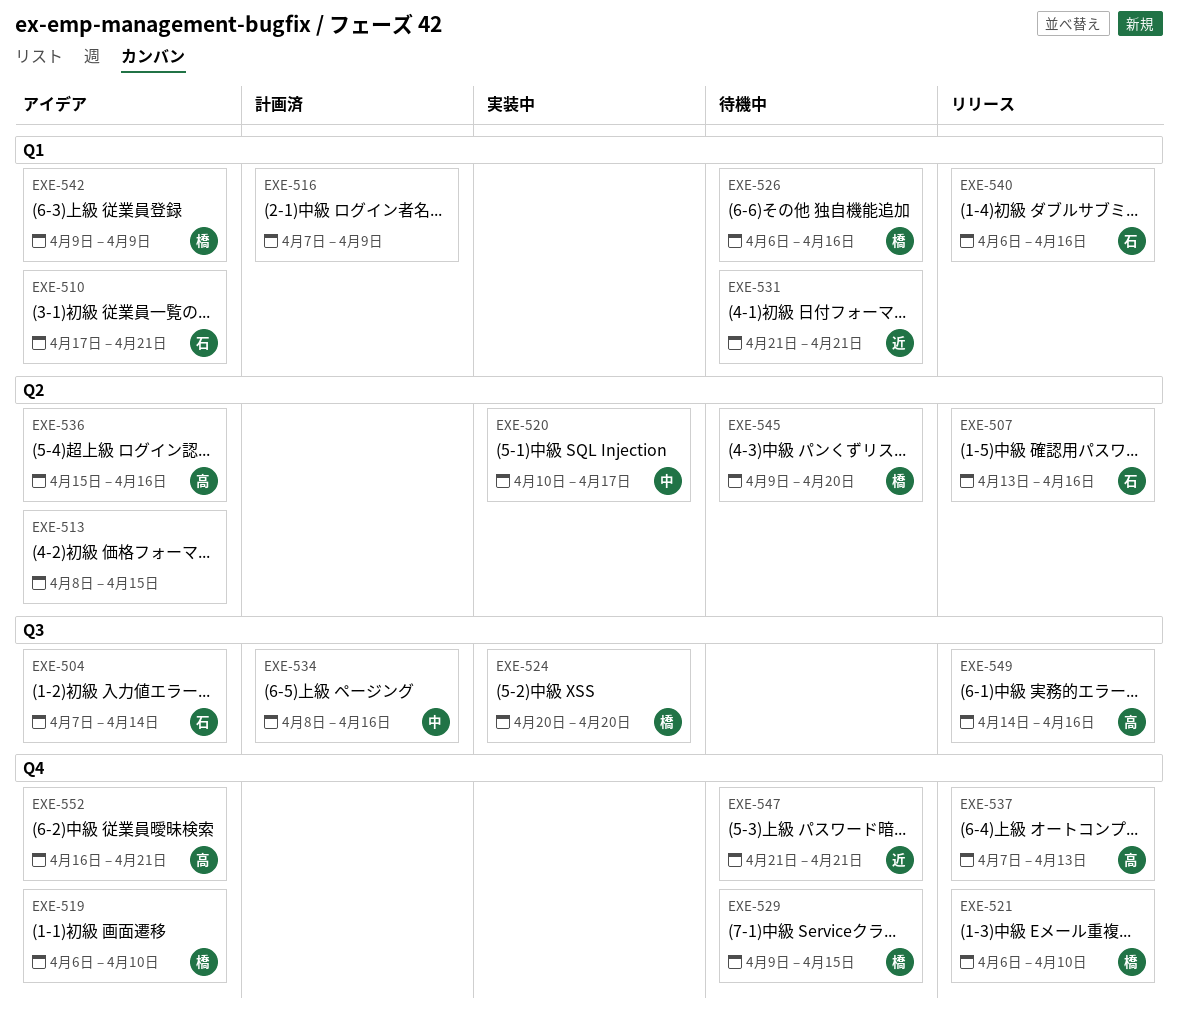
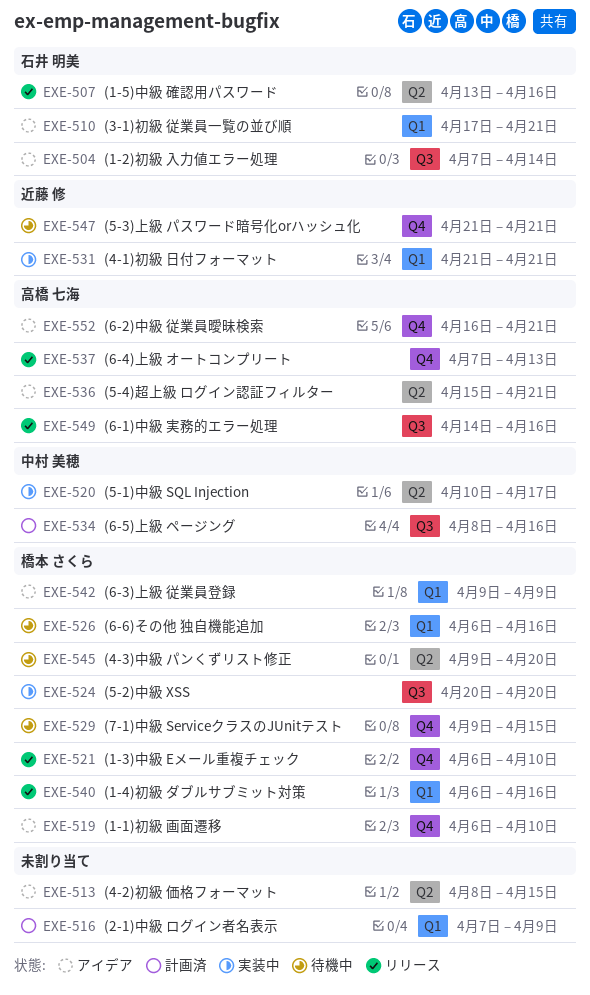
EXE-531, status: 待機中 -> 実装中
EXE-536, due: Apr 16 -> Apr 21
EXE-540, owner: 石井 明美 -> 橋本 さくら

